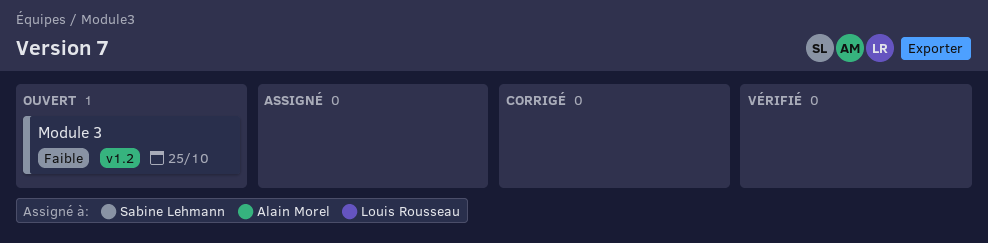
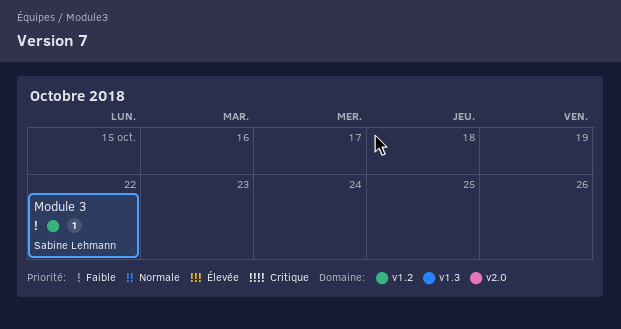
Module 3, due: Oct 25 -> Oct 22

